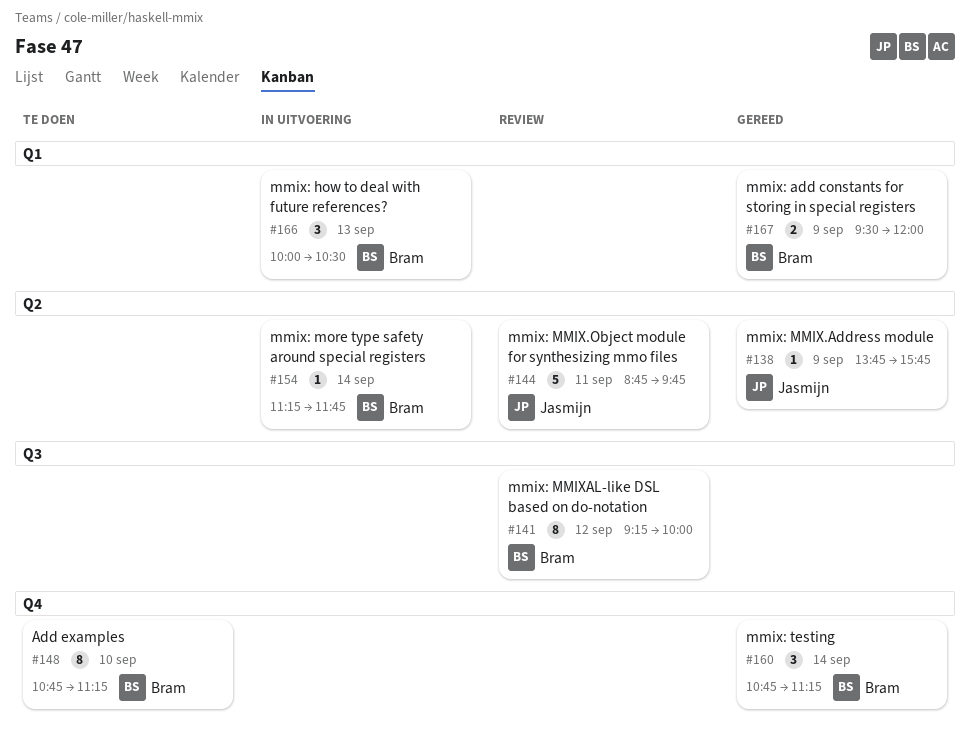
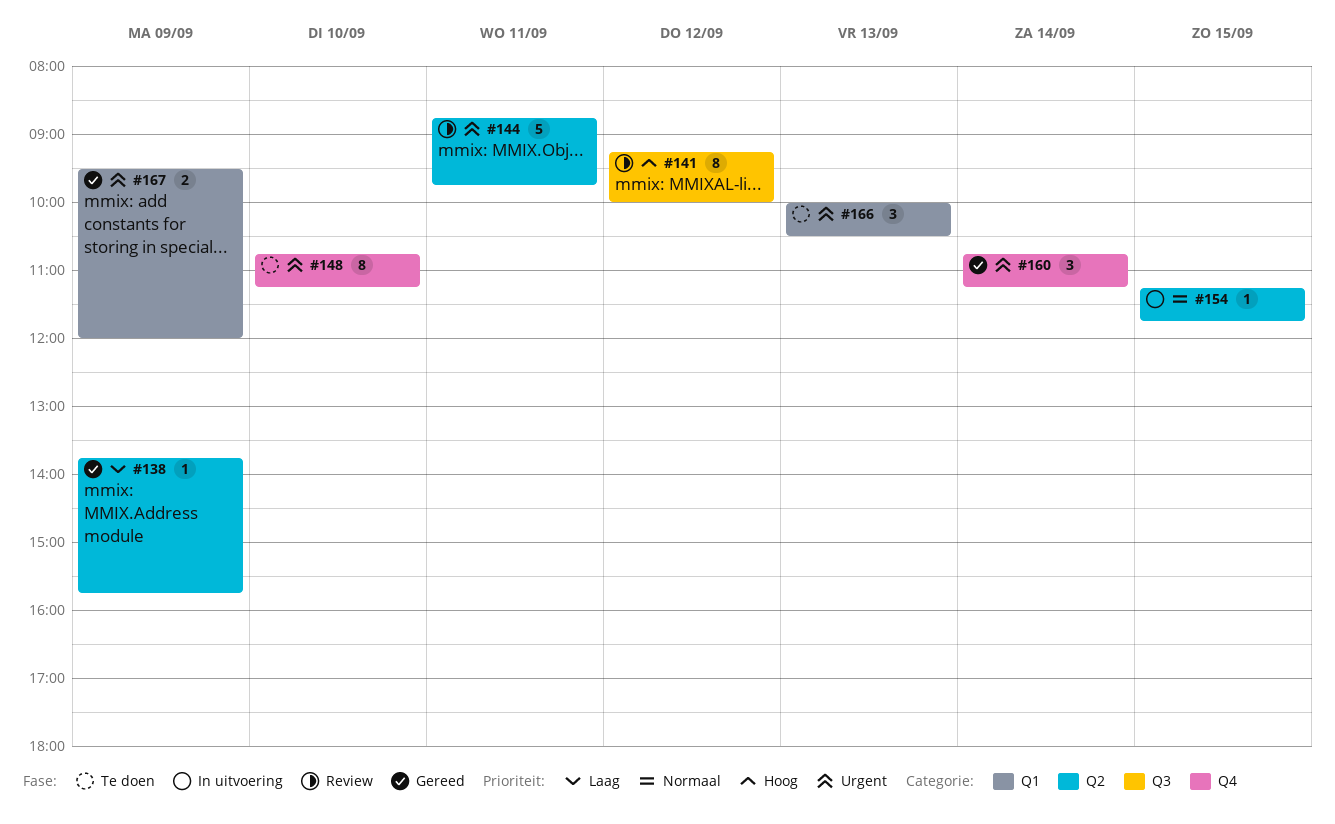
#154, day: Sep 14 -> Sep 15
#166, status: In uitvoering -> Te doen

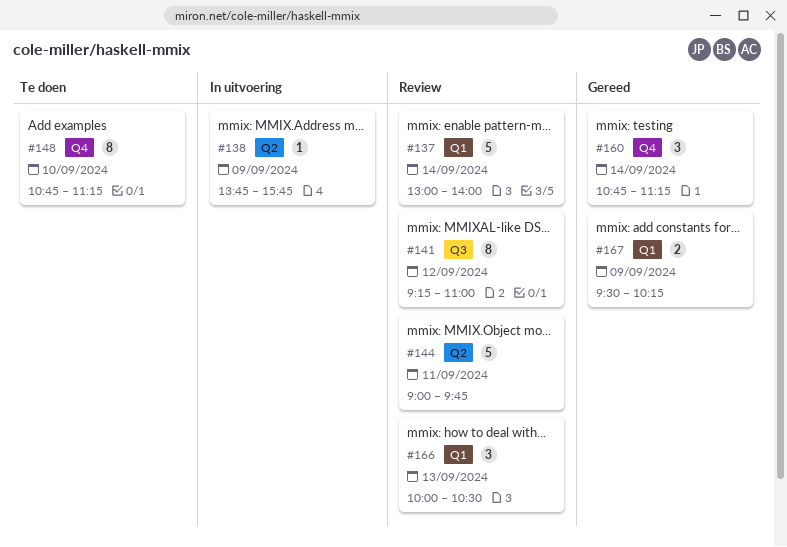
#137: none -> present
#138, status: Gereed -> In uitvoering
#141, ends: 10:00 -> 11:00
#144, begins: 08:45 -> 09:00
#154: present -> none
#166, status: Te doen -> Review
#167, ends: 12:00 -> 10:15

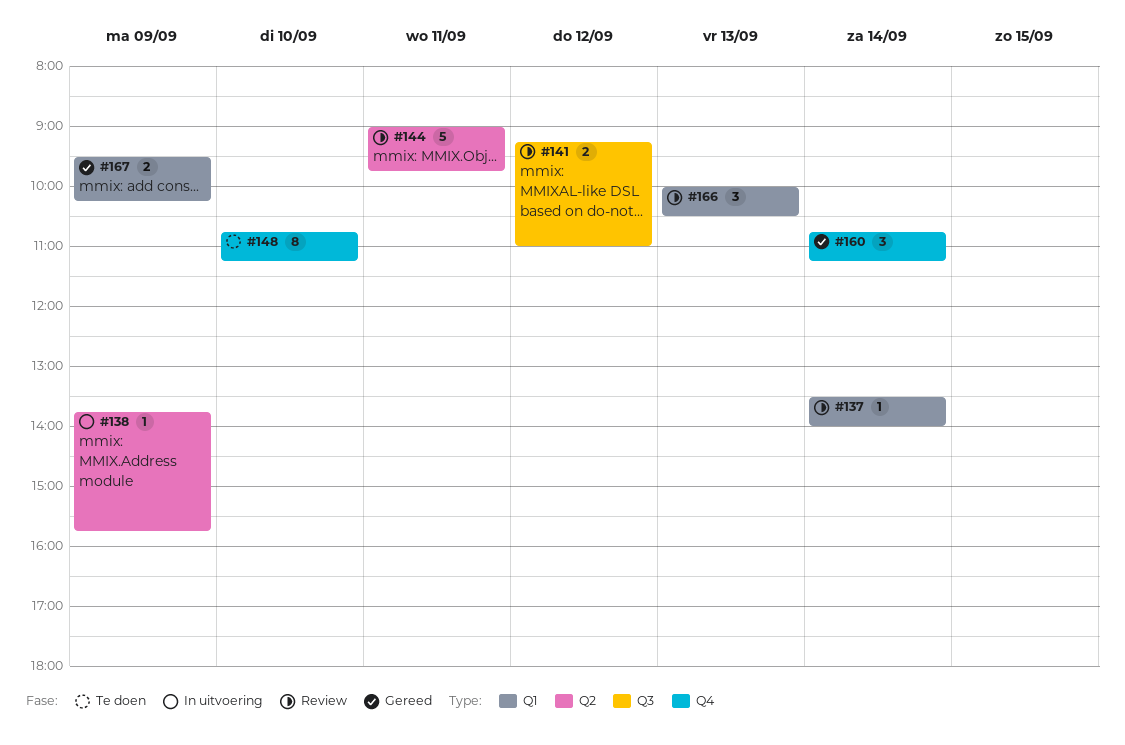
#137, estimate: 5 -> 1
#137, begins: 13:00 -> 13:30
#141, estimate: 8 -> 2

